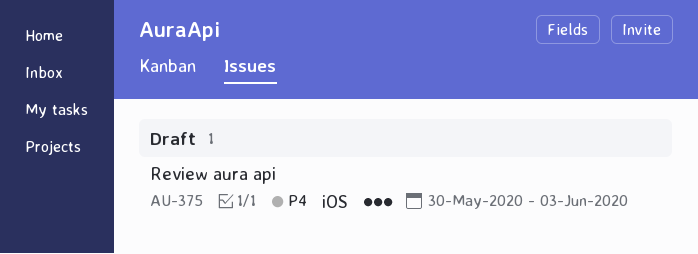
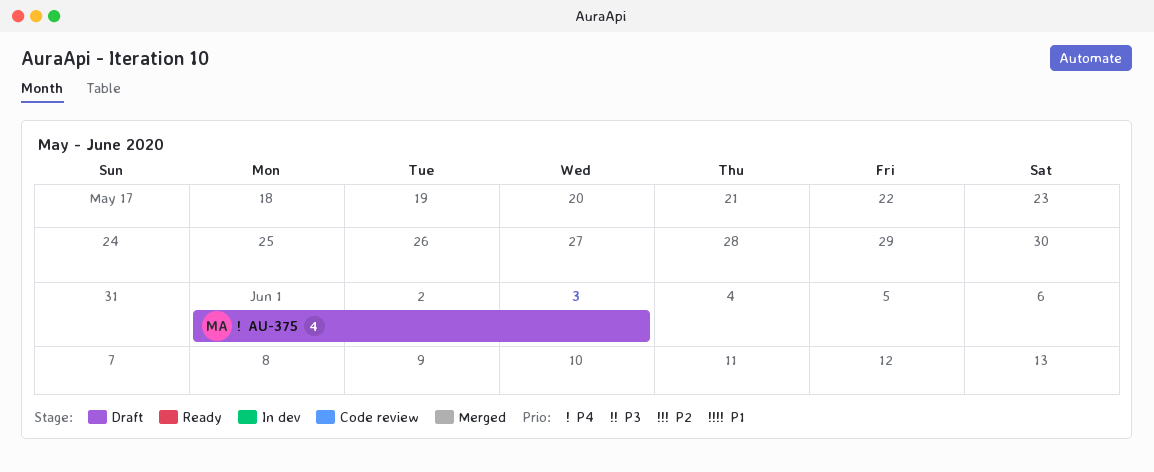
AU-375, estimate: 3 -> 4
AU-375, start: May 30 -> Jun 1

